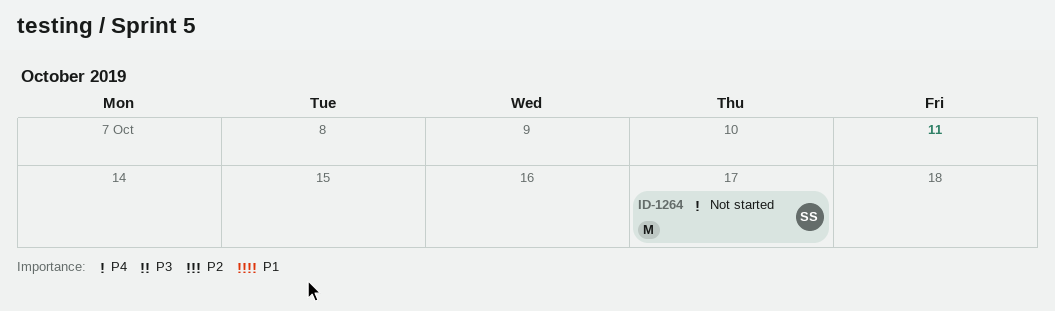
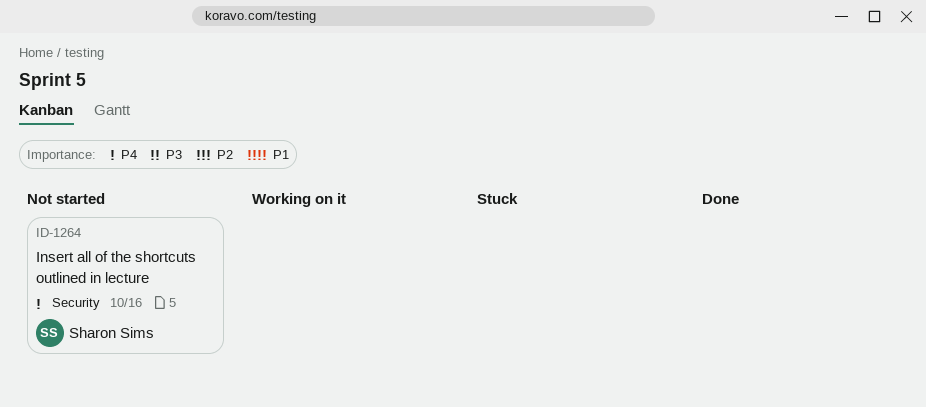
ID-1264, due: Oct 17 -> Oct 16

